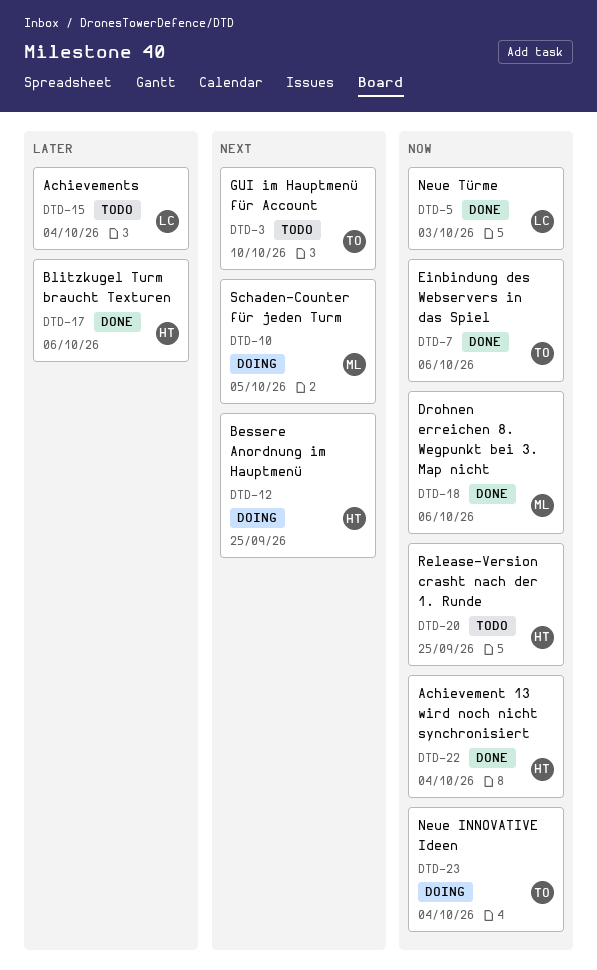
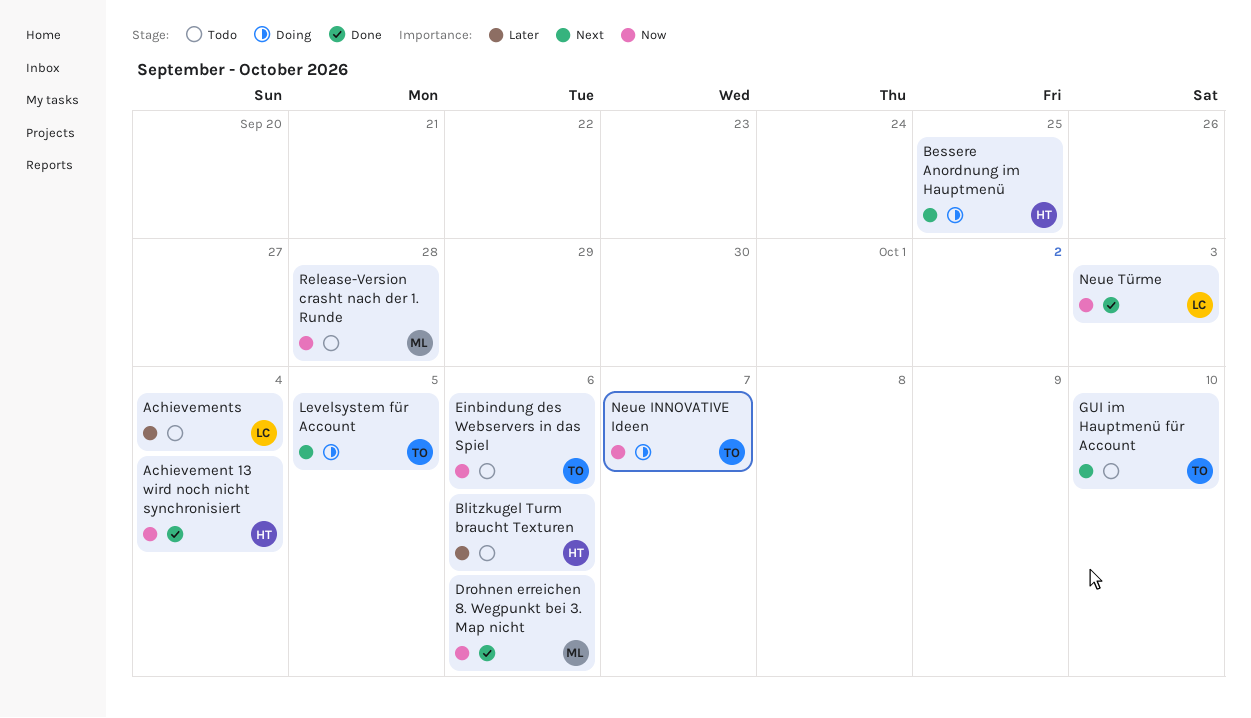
Blitzkugel Turm braucht Texturen, status: Done -> Todo
Einbindung des Webservers in das Spiel, status: Done -> Todo
Levelsystem für Account: none -> present
Neue INNOVATIVE Ideen, due: Oct 4 -> Oct 7
Release-Version crasht nach der 1. Runde, owner: HT -> ML
Release-Version crasht nach der 1. Runde, due: Sep 25 -> Sep 28
Schaden-Counter für jeden Turm: present -> none

